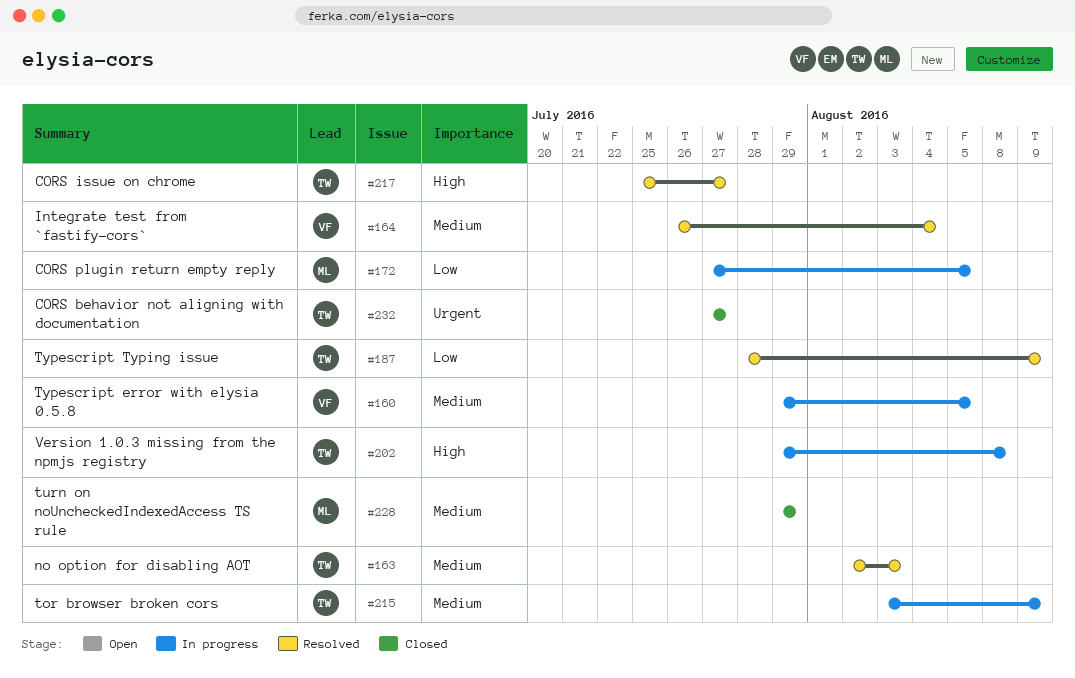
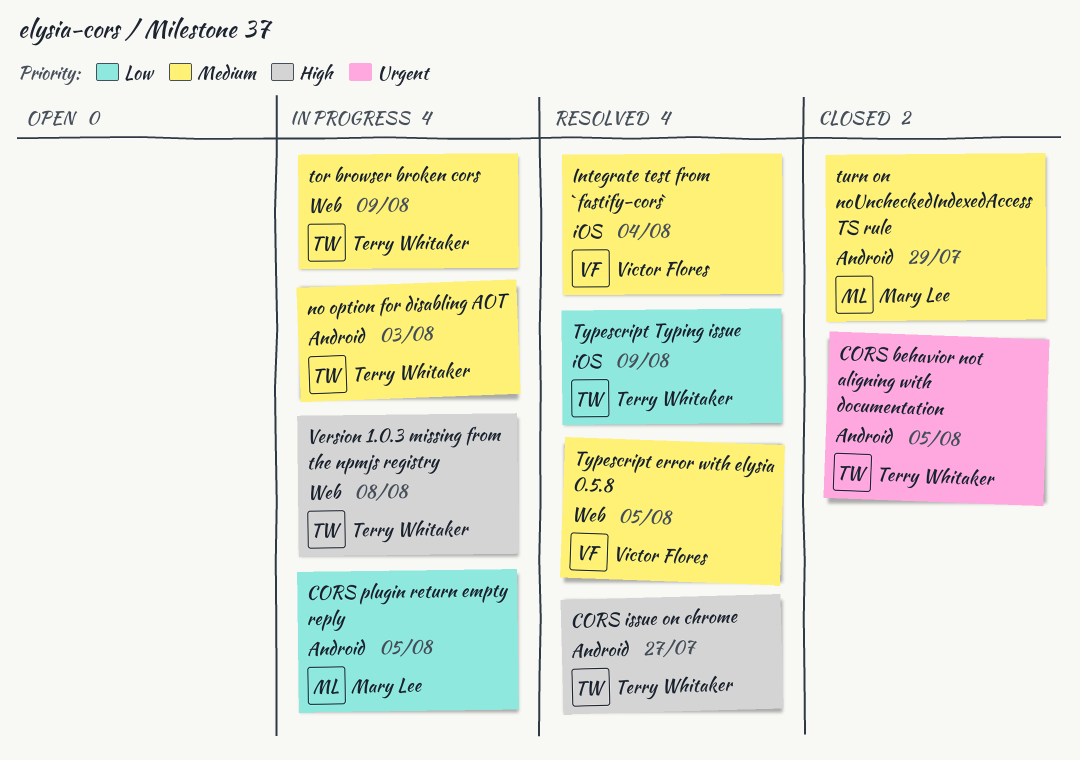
CORS behavior not aligning with documentation, due: Jul 27 -> Aug 5
no option for disabling AOT, status: Resolved -> In progress
Typescript error with elysia 0.5.8, status: In progress -> Resolved

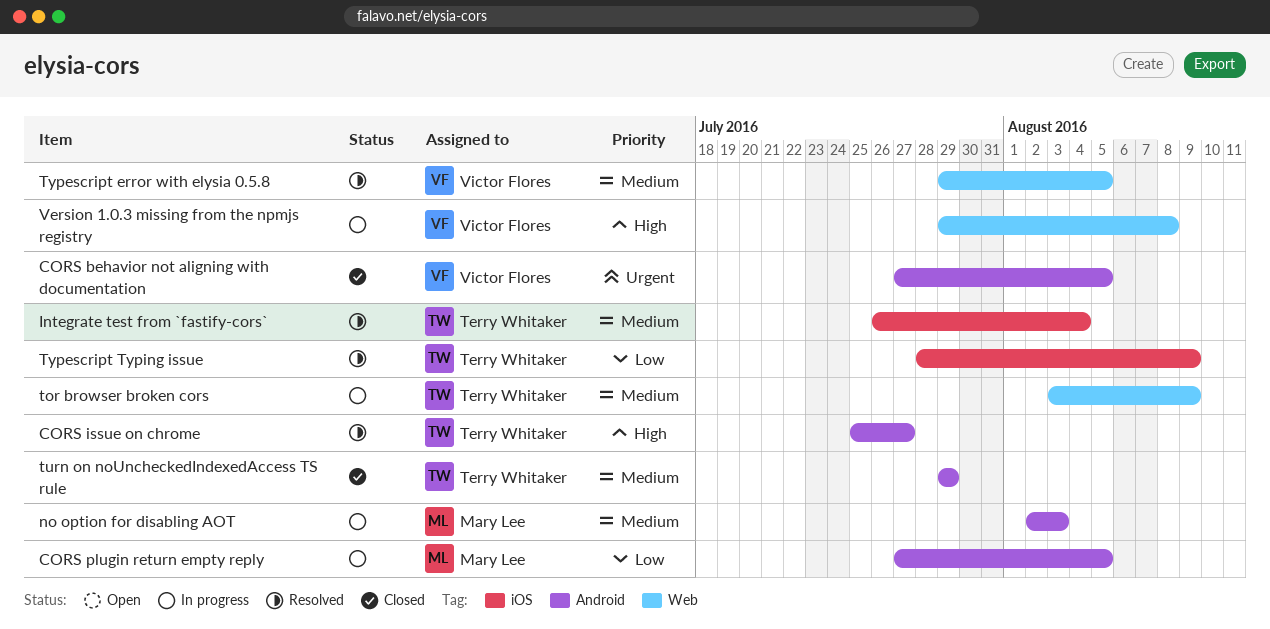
CORS behavior not aligning with documentation, owner: Terry Whitaker -> Victor Flores
Integrate test from `fastify-cors`, owner: Victor Flores -> Terry Whitaker
no option for disabling AOT, owner: Terry Whitaker -> Mary Lee
turn on noUncheckedIndexedAccess TS rule, owner: Mary Lee -> Terry Whitaker
Version 1.0.3 missing from the npmjs registry, owner: Terry Whitaker -> Victor Flores

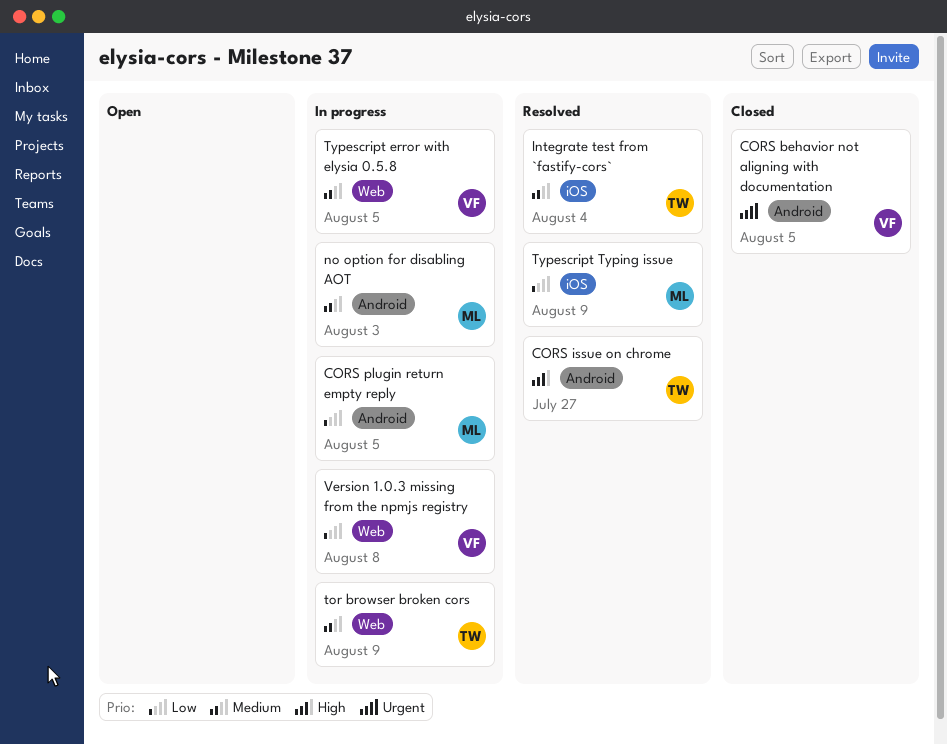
turn on noUncheckedIndexedAccess TS rule: present -> none
Typescript error with elysia 0.5.8, status: Resolved -> In progress
Typescript Typing issue, owner: Terry Whitaker -> Mary Lee
Version 1.0.3 missing from the npmjs registry, priority: High -> Low

